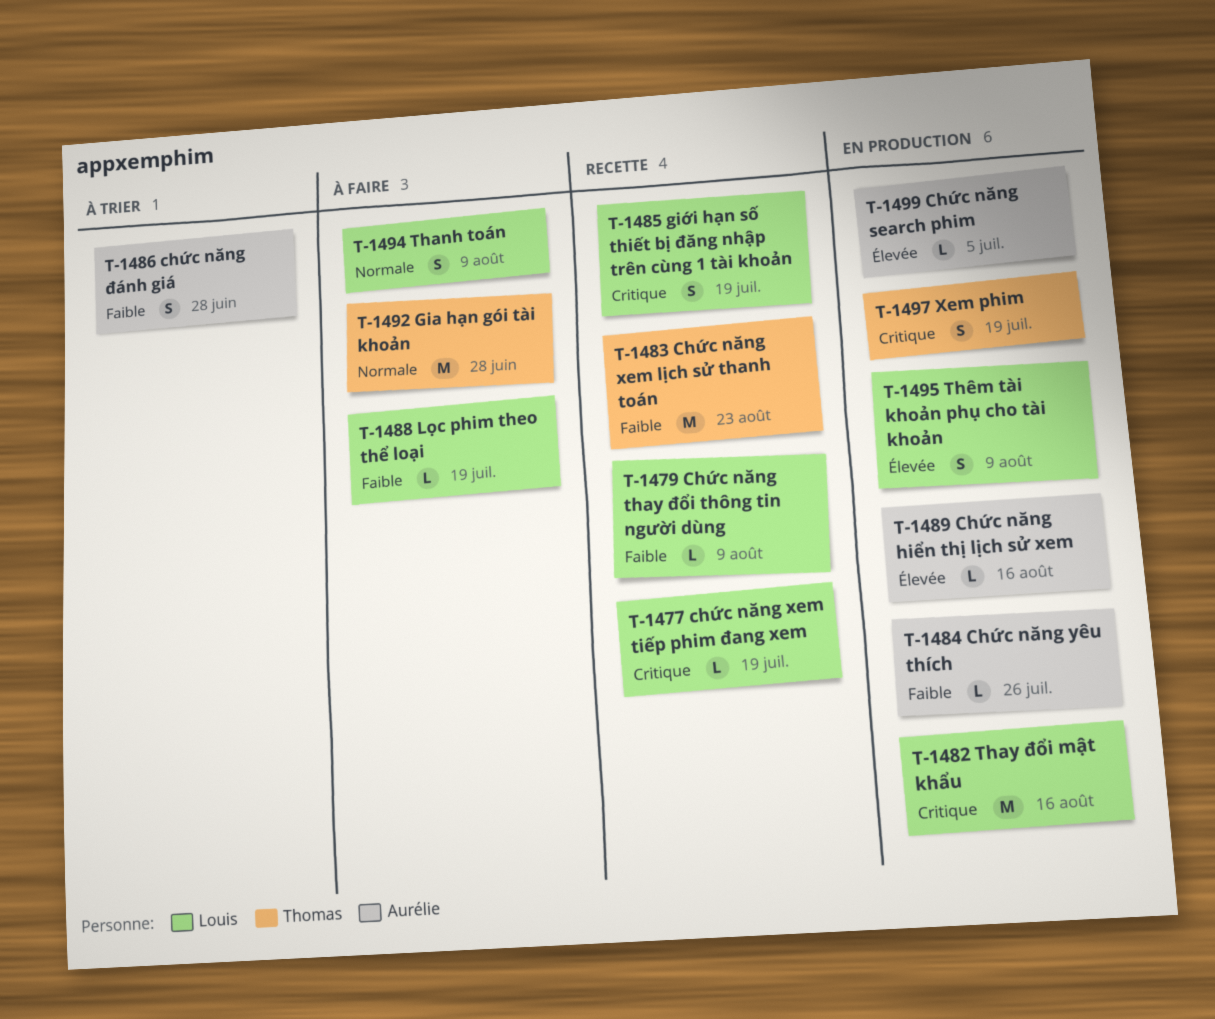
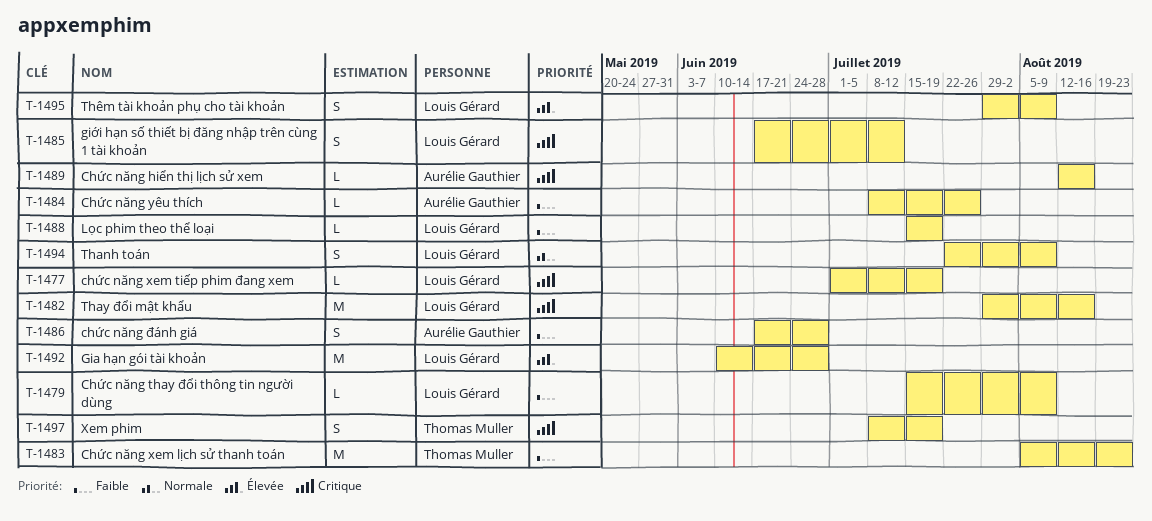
T-1485, due: Jul 19 -> Jul 12
T-1489, priority: Élevée -> Critique
T-1492, owner: Thomas Muller -> Louis Gérard
T-1492, priority: Normale -> Élevée
T-1499: present -> none

